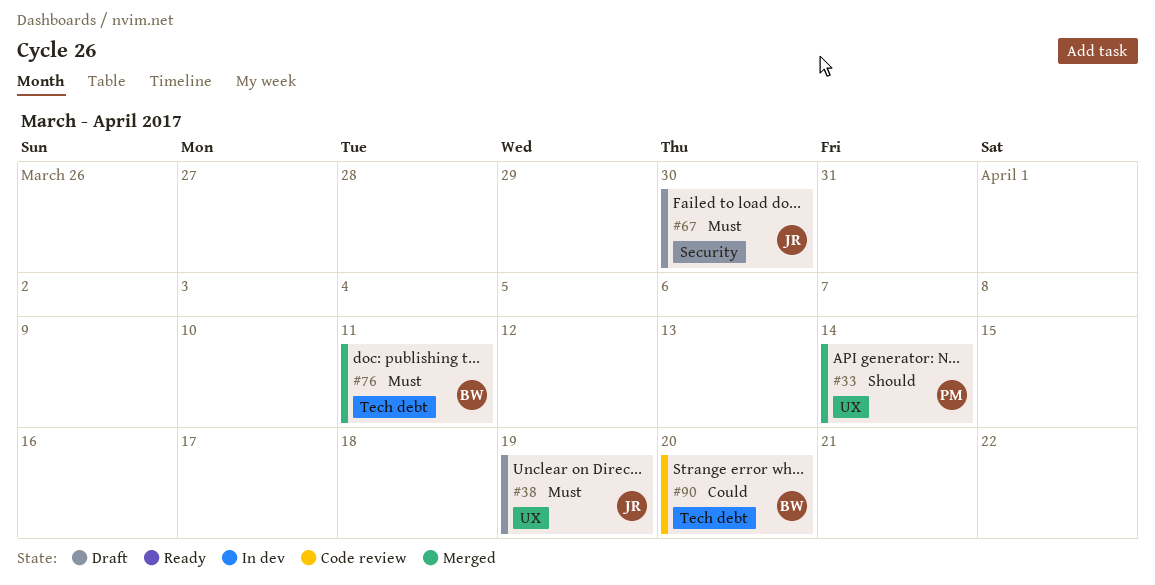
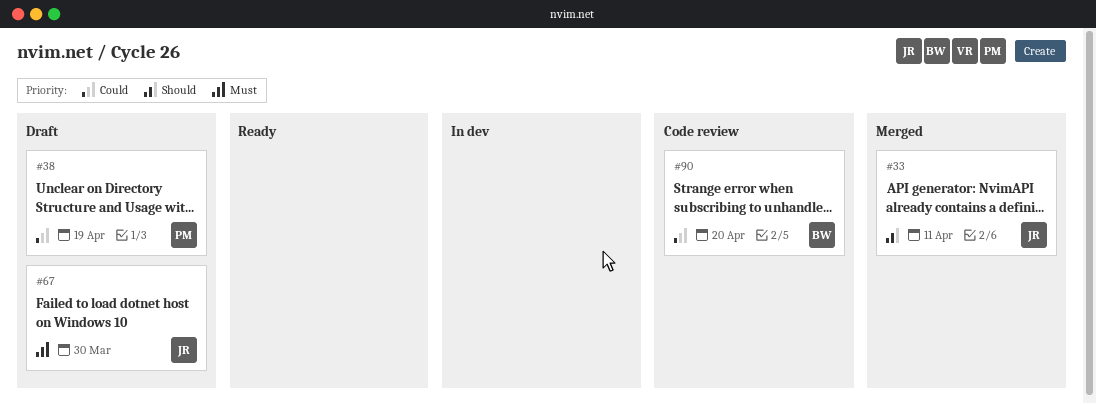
#33, owner: PM -> JR
#33, due: Apr 14 -> Apr 11
#38, owner: JR -> PM
#38, priority: Must -> Could
#76: present -> none

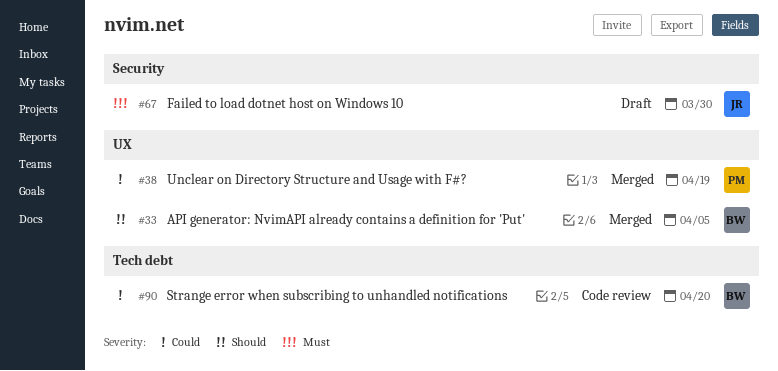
#33, owner: JR -> BW
#33, due: Apr 11 -> Apr 5
#38, status: Draft -> Merged

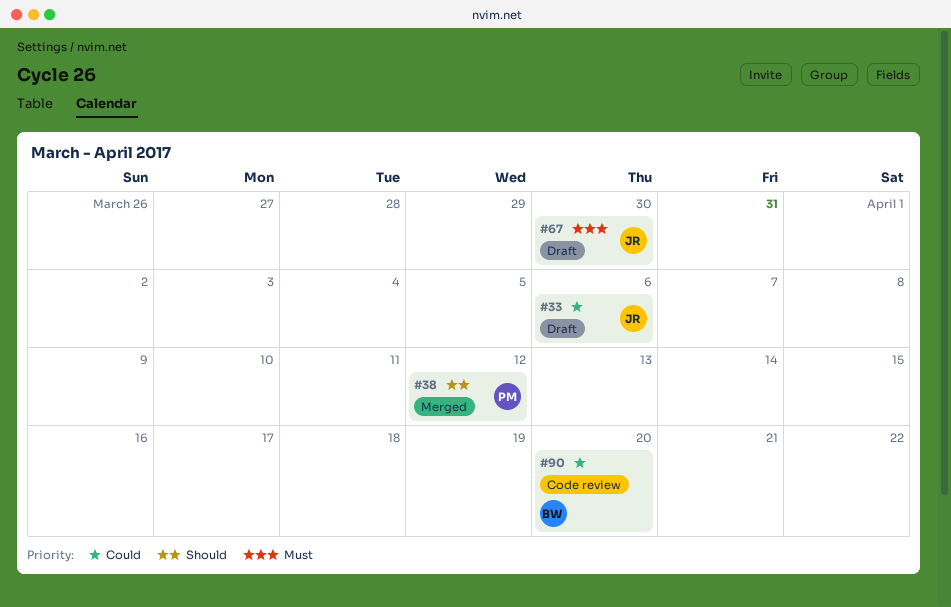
#33, status: Merged -> Draft
#33, owner: BW -> JR
#33, priority: Should -> Could
#33, due: Apr 5 -> Apr 6
#38, priority: Could -> Should
#38, due: Apr 19 -> Apr 12

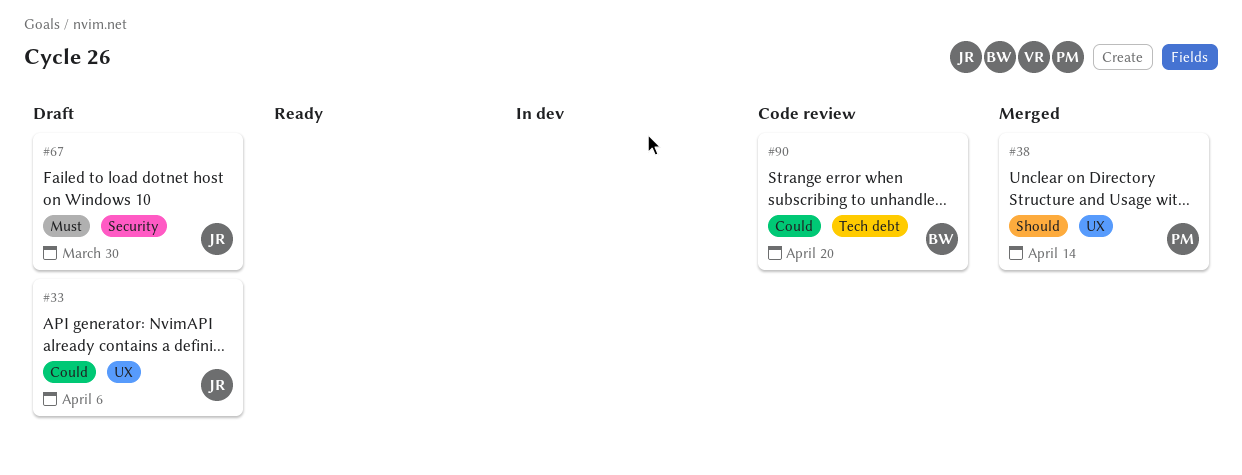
#38, due: Apr 12 -> Apr 14

